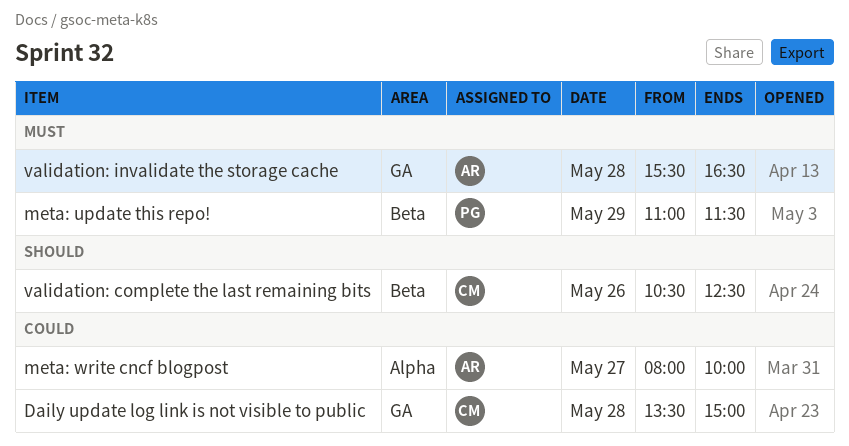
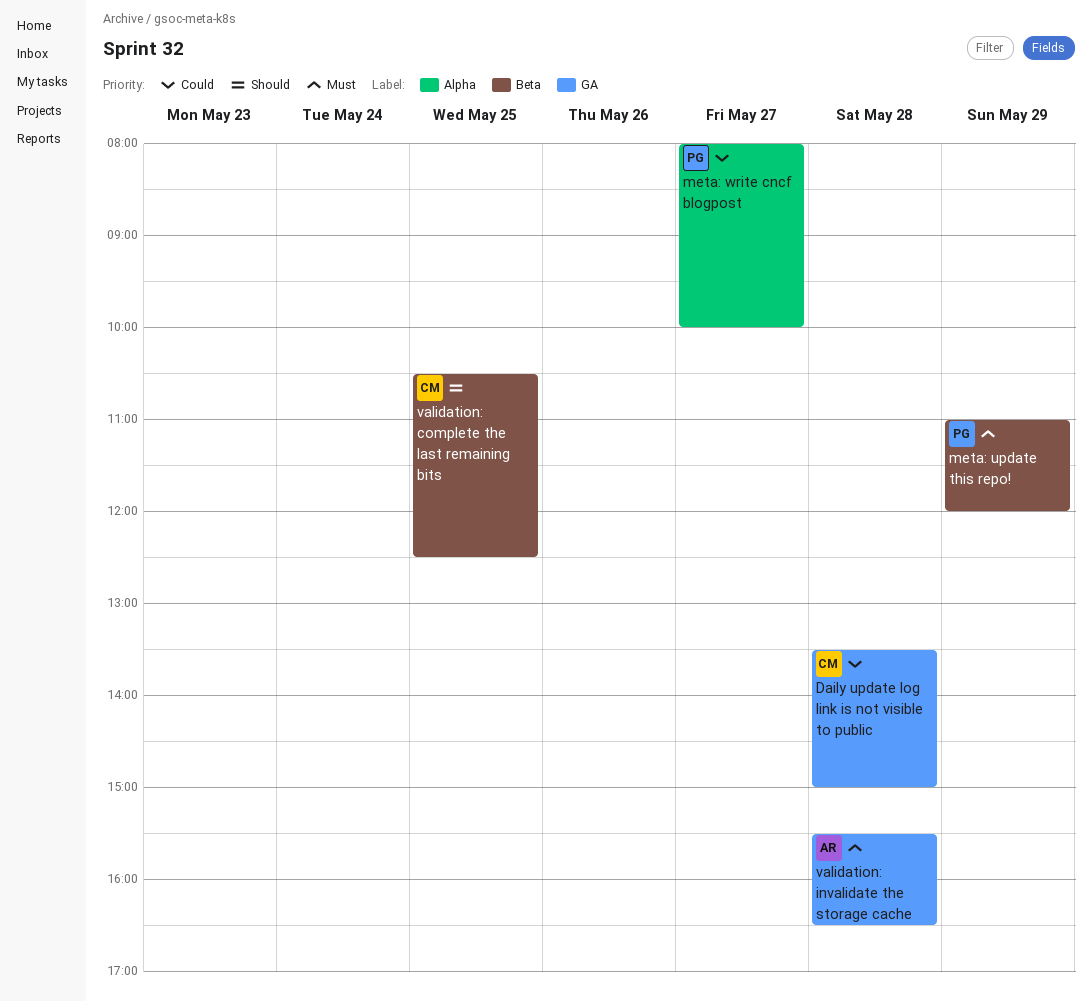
meta: update this repo!, ends: 11:30 -> 12:00
meta: write cncf blogpost, owner: AR -> PG
validation: complete the last remaining bits, day: May 26 -> May 25

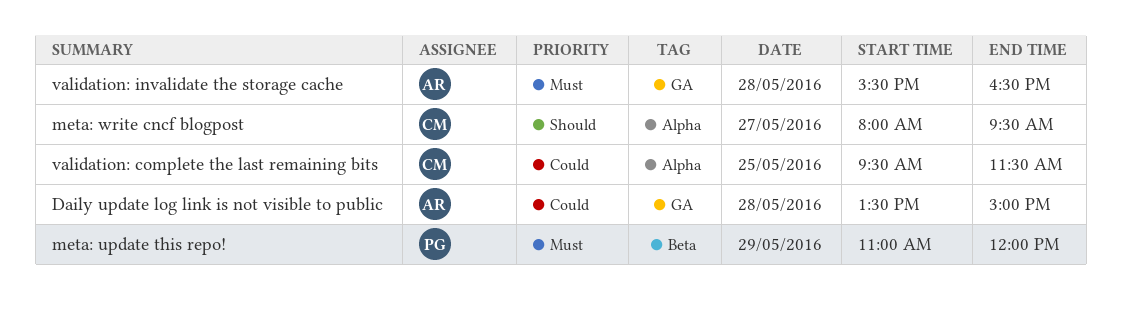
Daily update log link is not visible to public, owner: CM -> AR
meta: write cncf blogpost, owner: PG -> CM
meta: write cncf blogpost, priority: Could -> Should
meta: write cncf blogpost, ends: 10:00 -> 09:30
validation: complete the last remaining bits, priority: Should -> Could
validation: complete the last remaining bits, label: Beta -> Alpha
validation: complete the last remaining bits, begins: 10:30 -> 09:30
validation: complete the last remaining bits, ends: 12:30 -> 11:30

